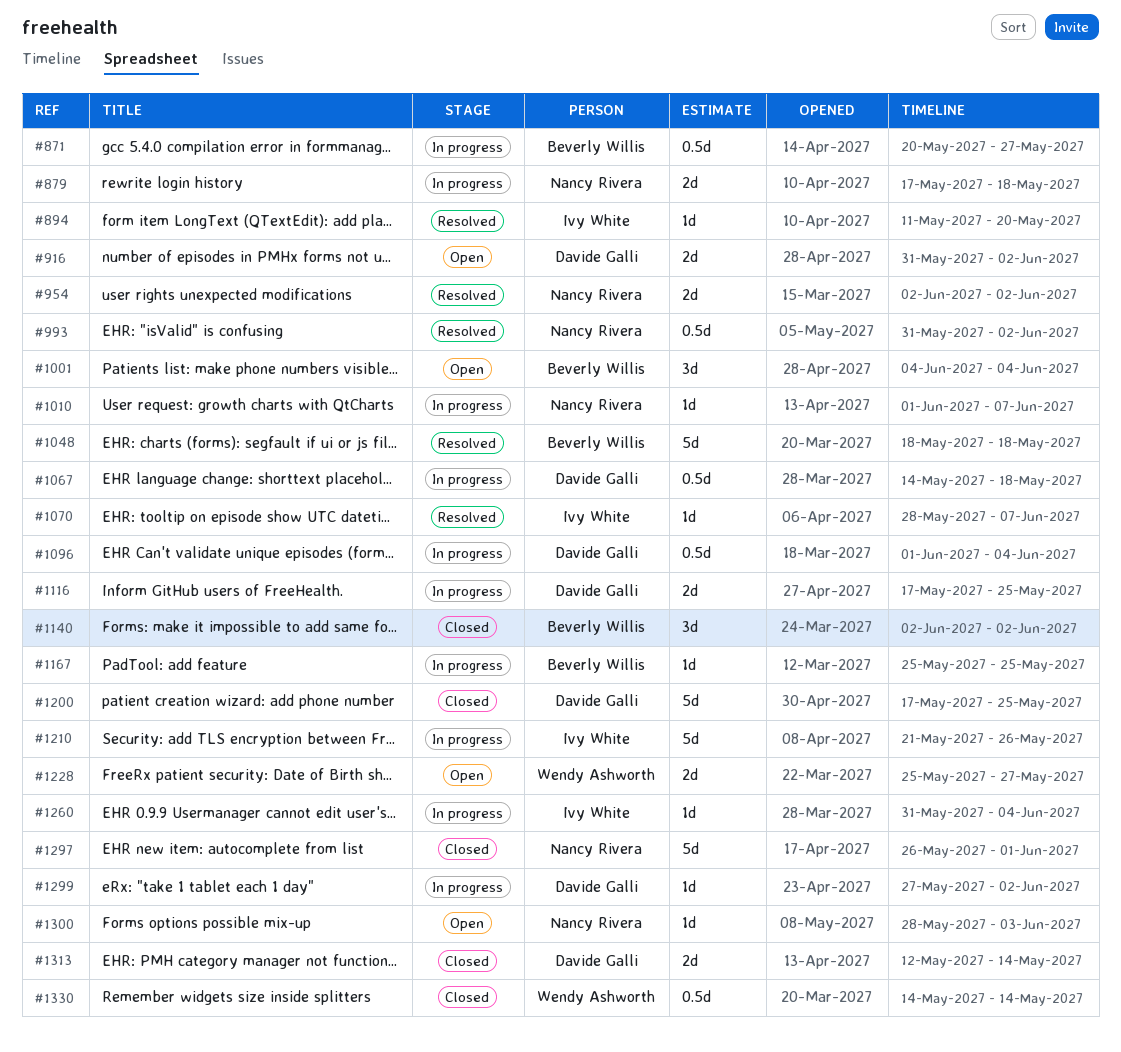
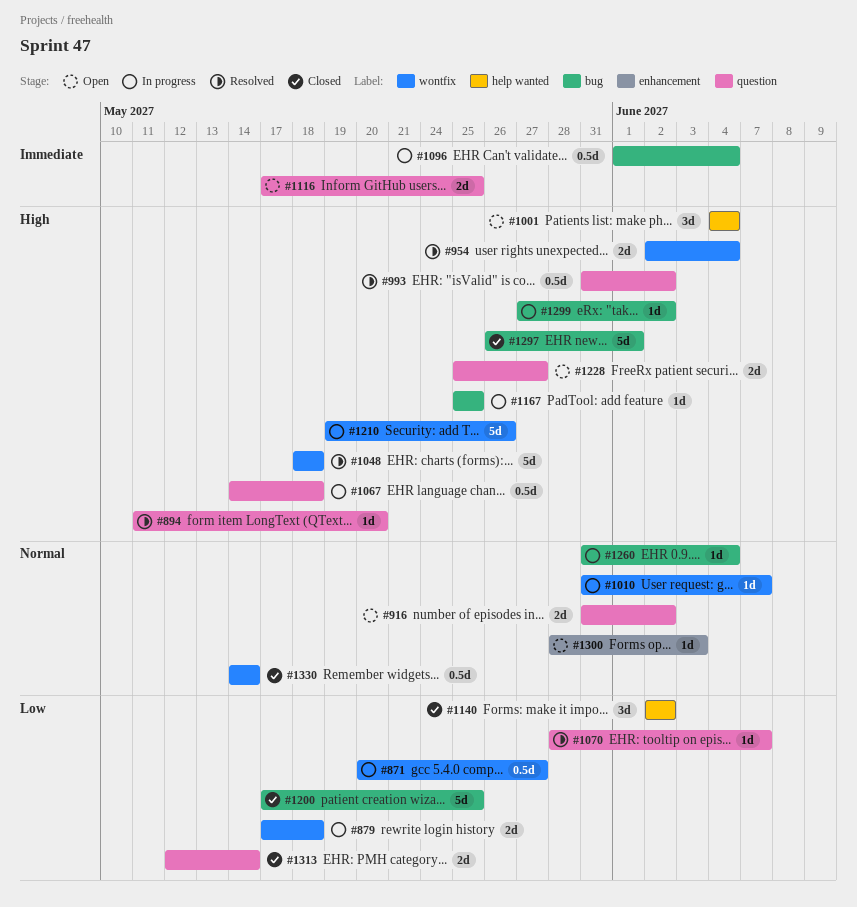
#954, due: Jun 2 -> Jun 4
#1010, start: Jun 1 -> May 31
#1116, status: In progress -> Open
#1210, start: May 21 -> May 19

